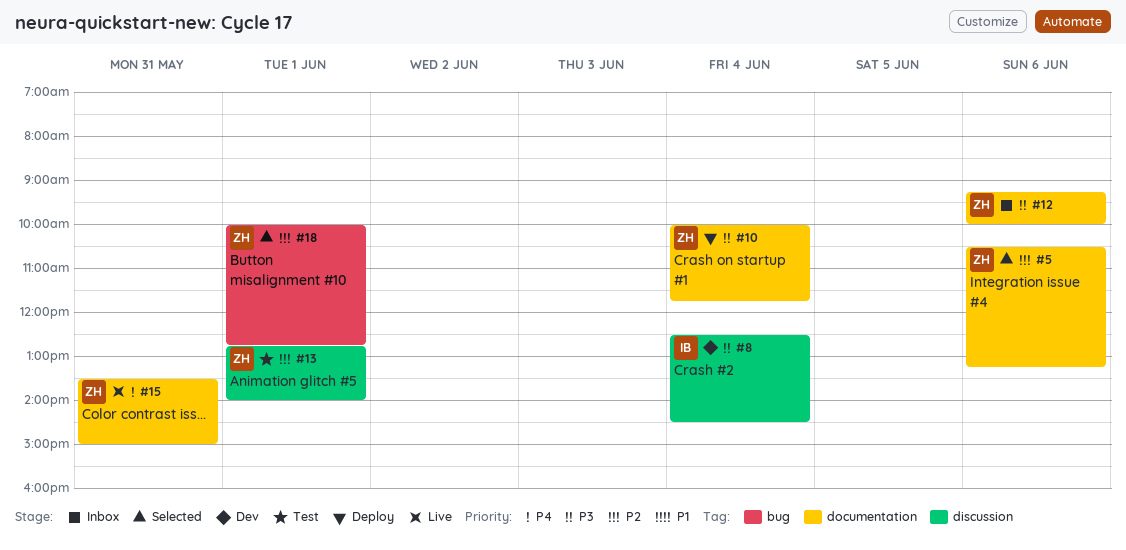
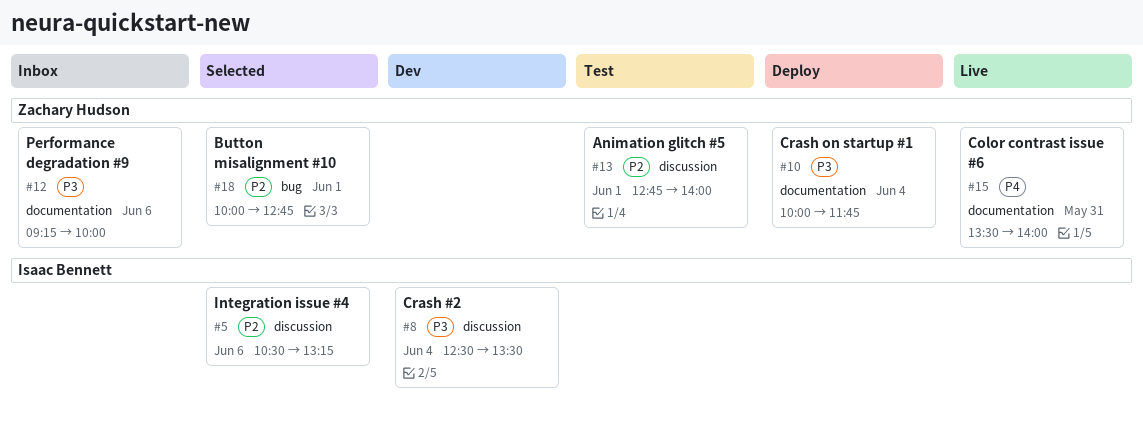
#5, owner: Zachary Hudson -> Isaac Bennett
#5, label: documentation -> discussion
#8, ends: 14:30 -> 13:30
#15, ends: 15:00 -> 14:00

